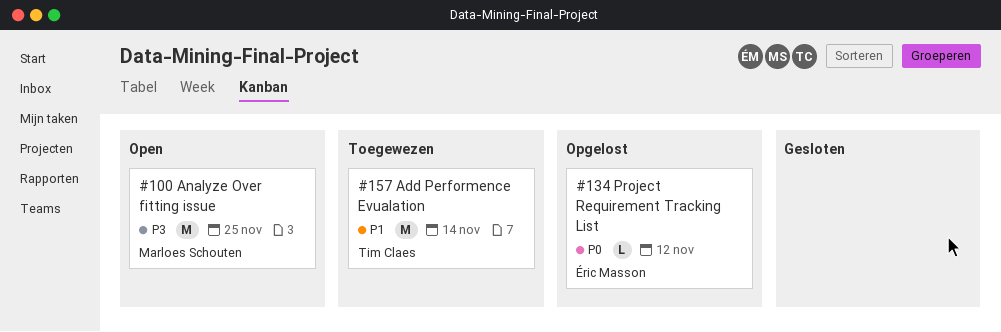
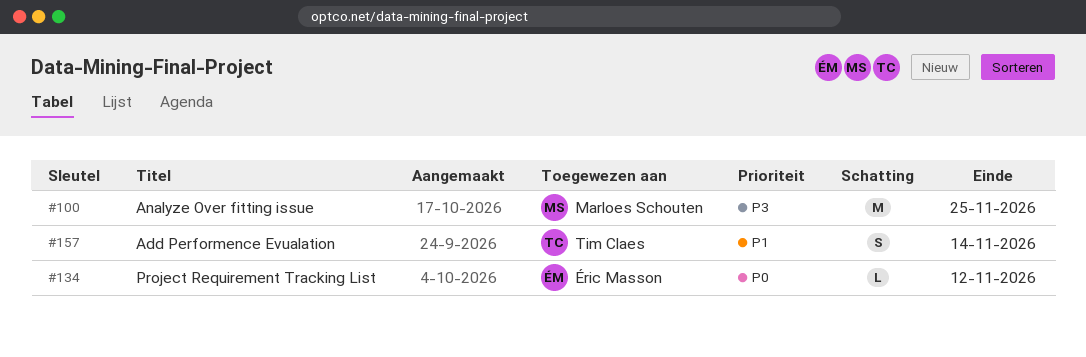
#157, estimate: M -> S

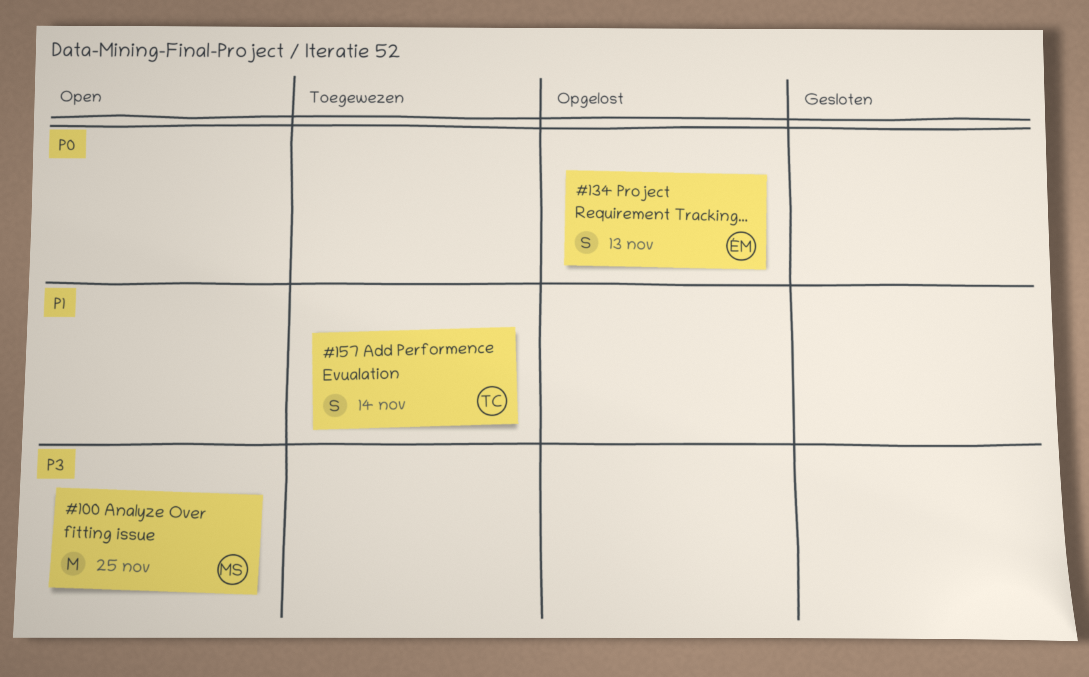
#134, estimate: L -> S
#134, due: Nov 12 -> Nov 13

